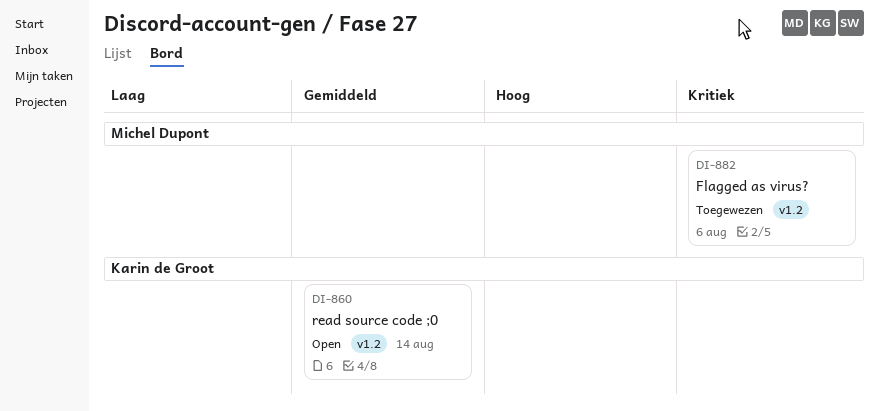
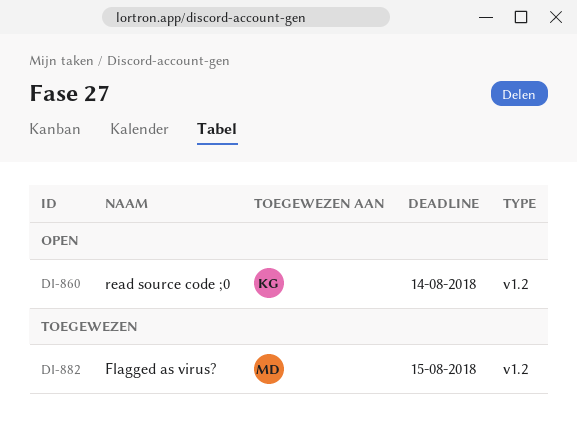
DI-882, due: Aug 6 -> Aug 15

